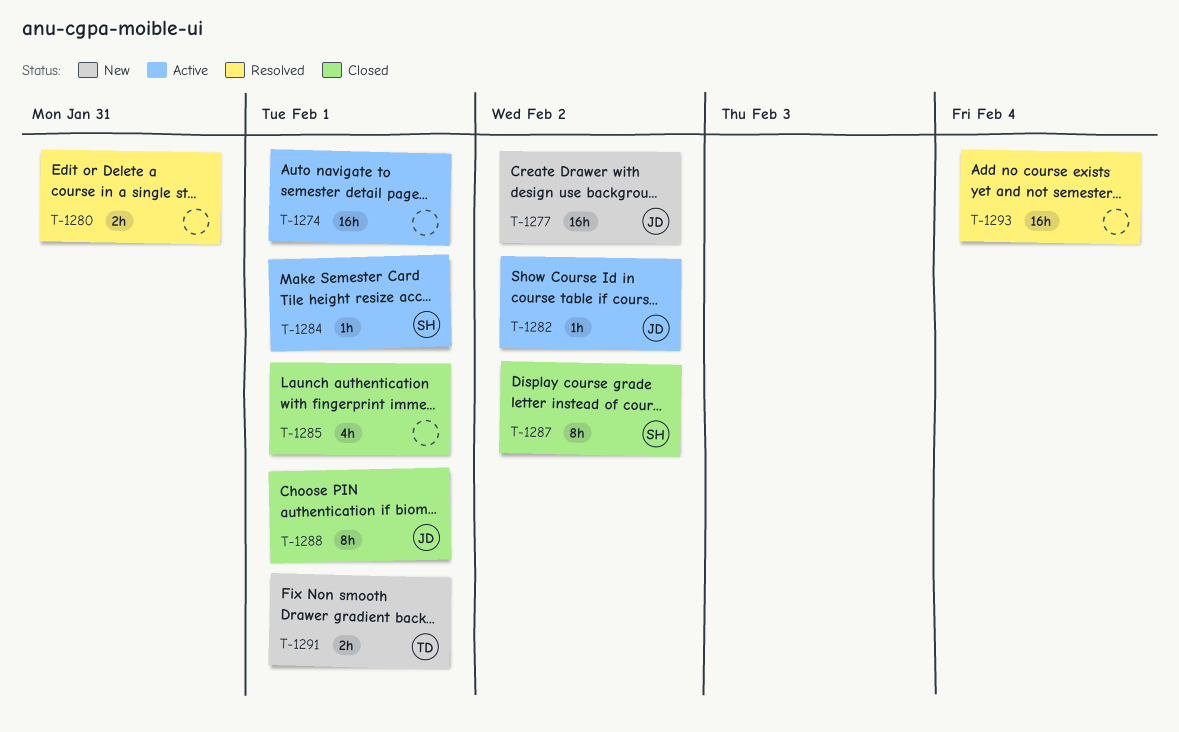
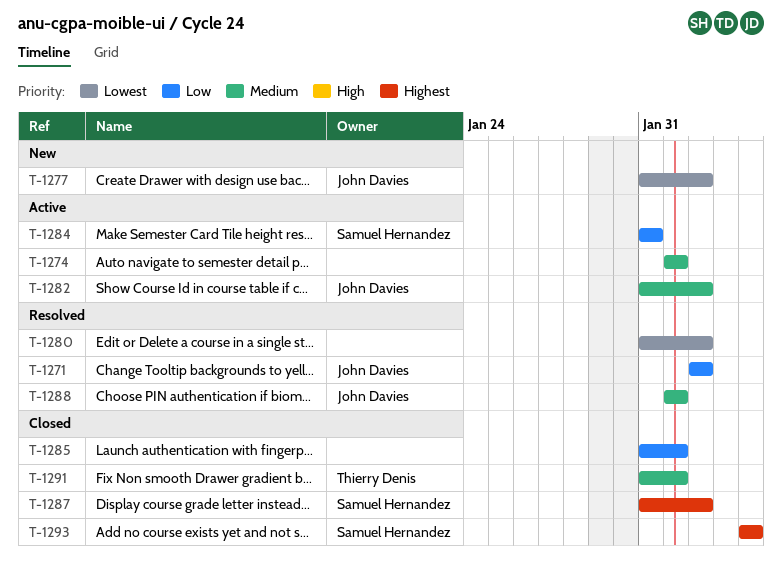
T-1271: none -> present
T-1280, due: Jan 31 -> Feb 2
T-1284, due: Feb 1 -> Jan 31
T-1288, status: Closed -> Resolved
T-1291, status: New -> Closed
T-1293, status: Resolved -> Closed
T-1293, owner: none -> Samuel Hernandez

